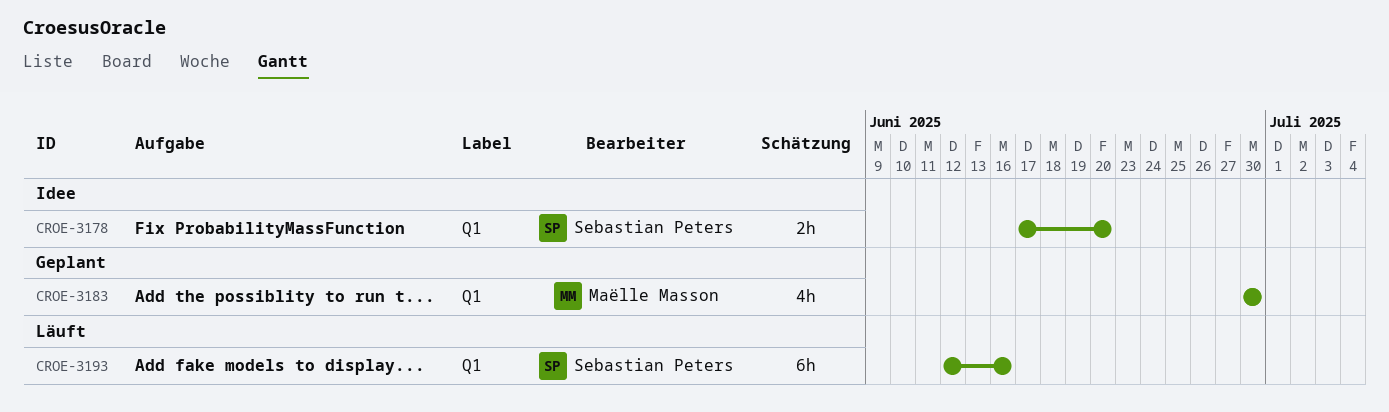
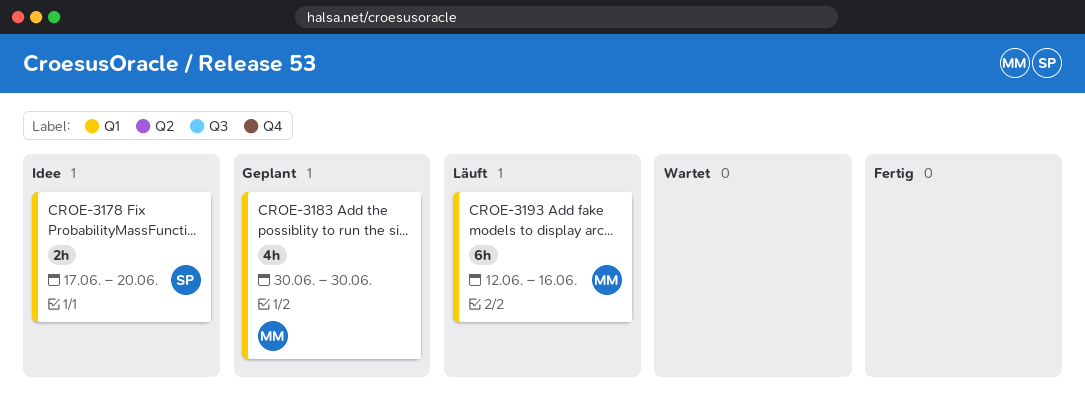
CROE-3193, owner: Sebastian Peters -> Maëlle Masson

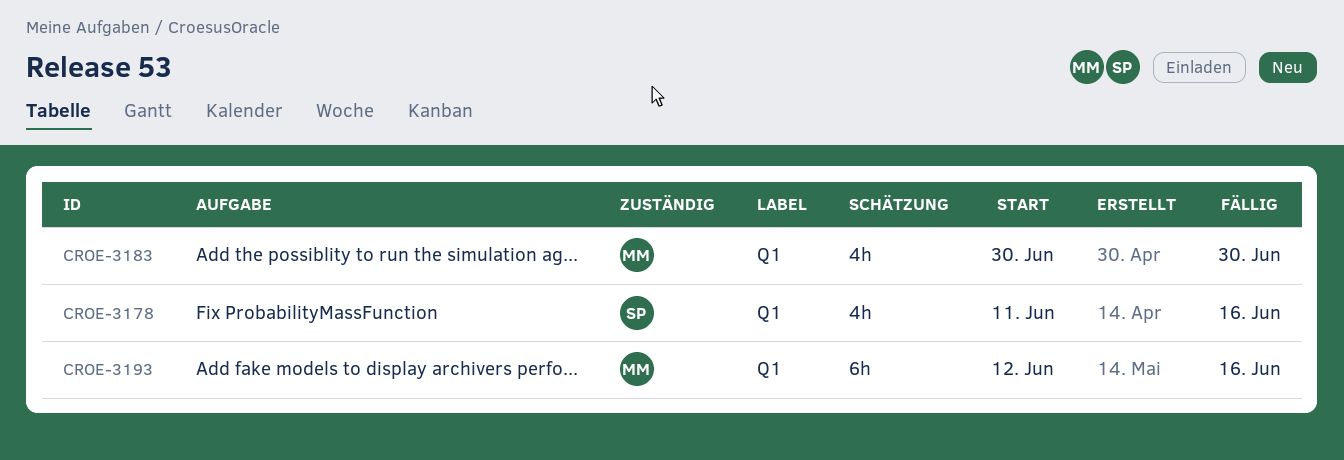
CROE-3178, estimate: 2h -> 4h
CROE-3178, start: Jun 17 -> Jun 11
CROE-3178, due: Jun 20 -> Jun 16

